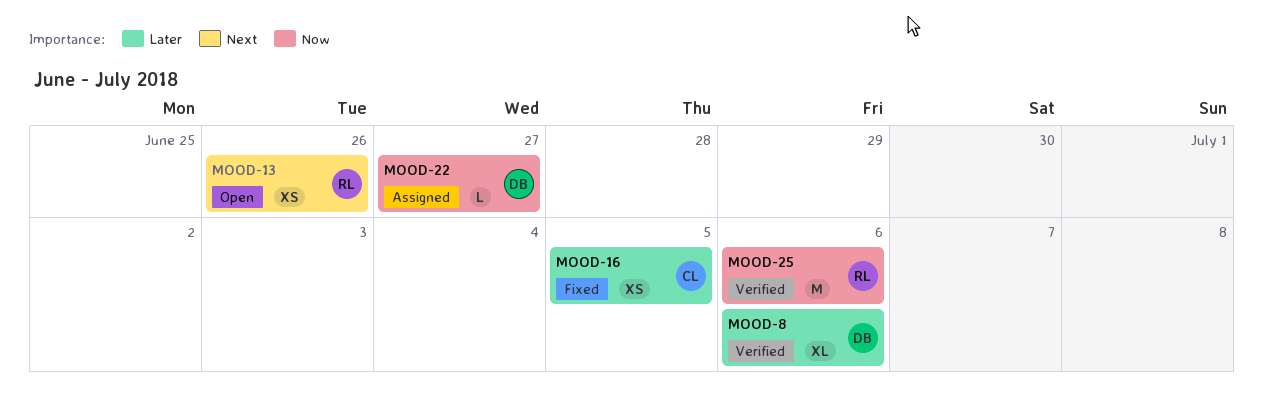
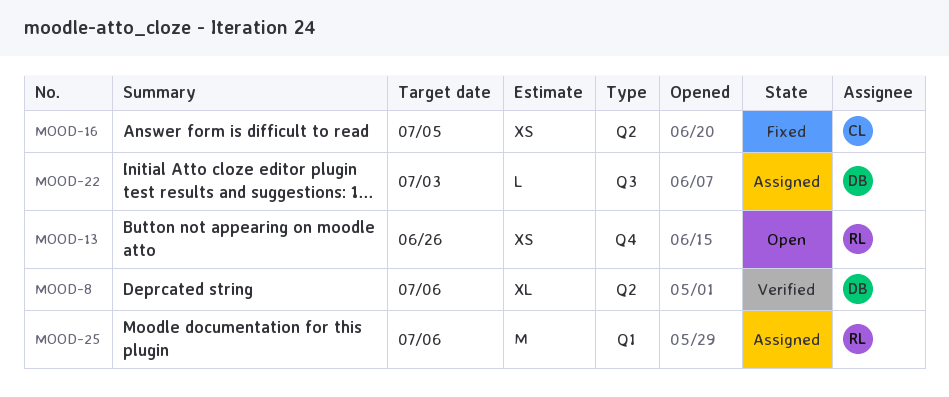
MOOD-22, due: Jun 27 -> Jul 3
MOOD-25, status: Verified -> Assigned

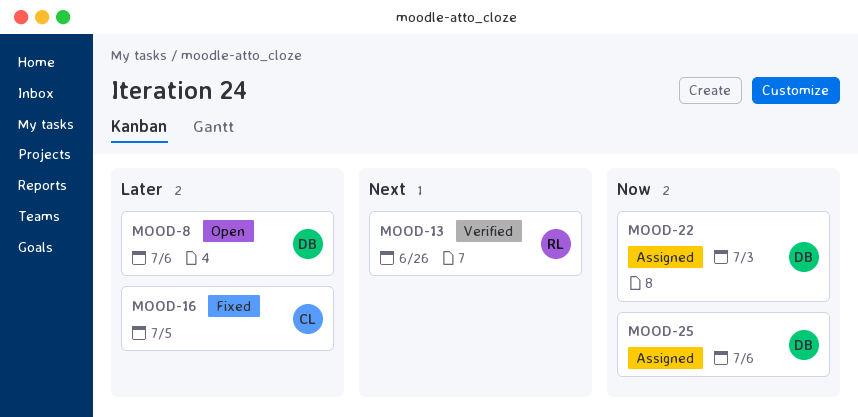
MOOD-8, status: Verified -> Open
MOOD-13, status: Open -> Verified
MOOD-25, owner: RL -> DB

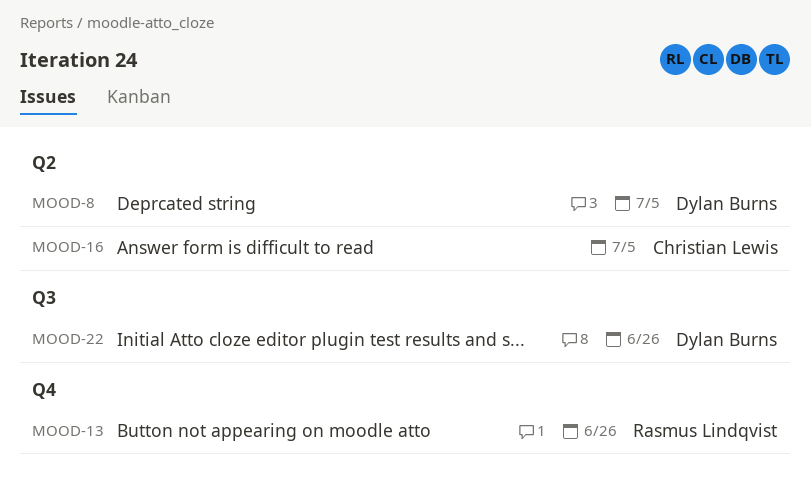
MOOD-8, due: Jul 6 -> Jul 5
MOOD-22, due: Jul 3 -> Jun 26
MOOD-25: present -> none

